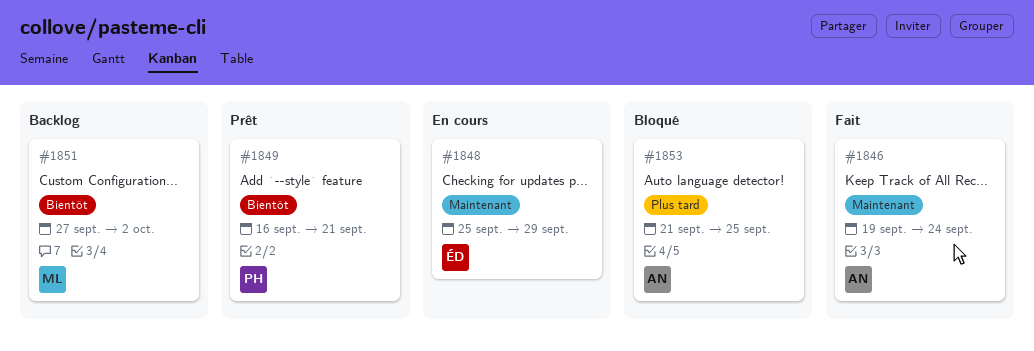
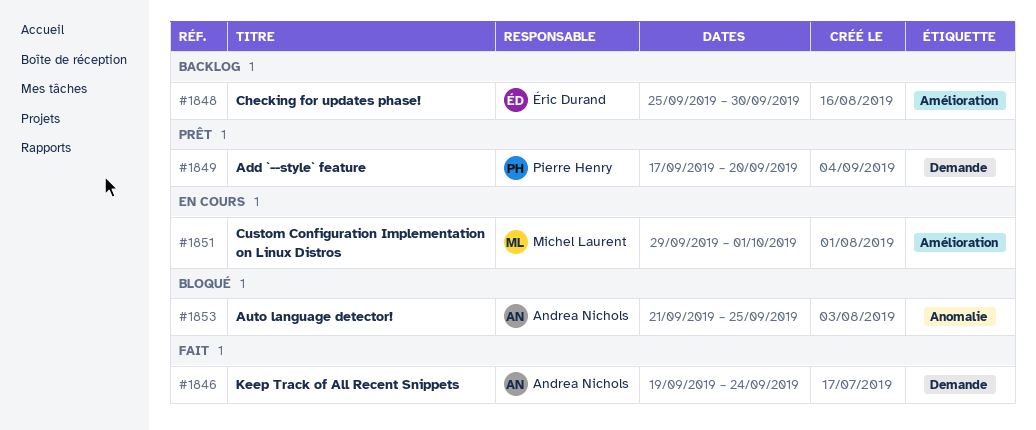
#1848, status: En cours -> Backlog
#1848, due: Sep 29 -> Sep 30
#1849, start: Sep 16 -> Sep 17
#1849, due: Sep 21 -> Sep 20
#1851, status: Backlog -> En cours
#1851, start: Sep 27 -> Sep 29
#1851, due: Oct 2 -> Oct 1

